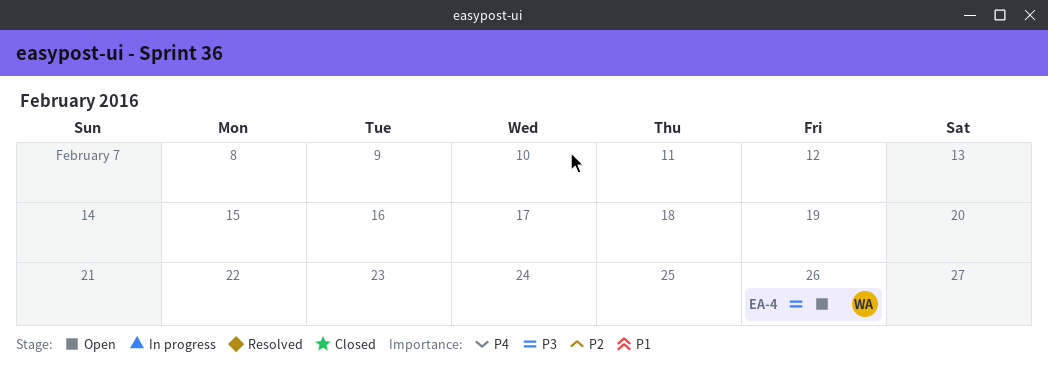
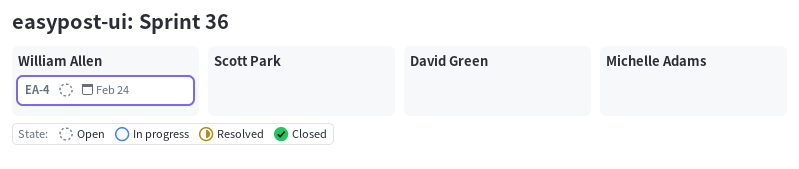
EA-4, due: Feb 26 -> Feb 24

